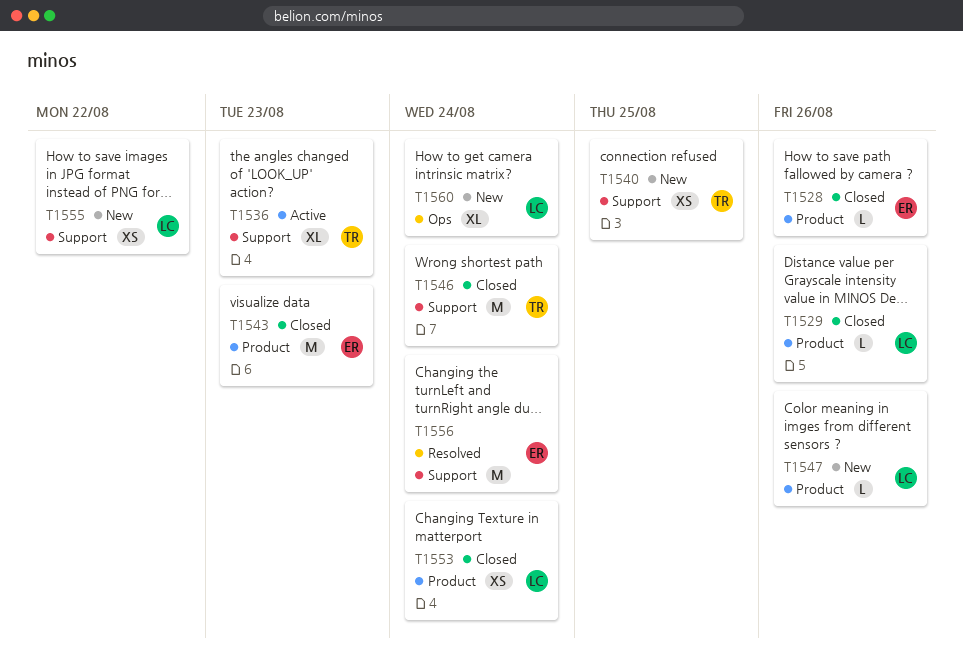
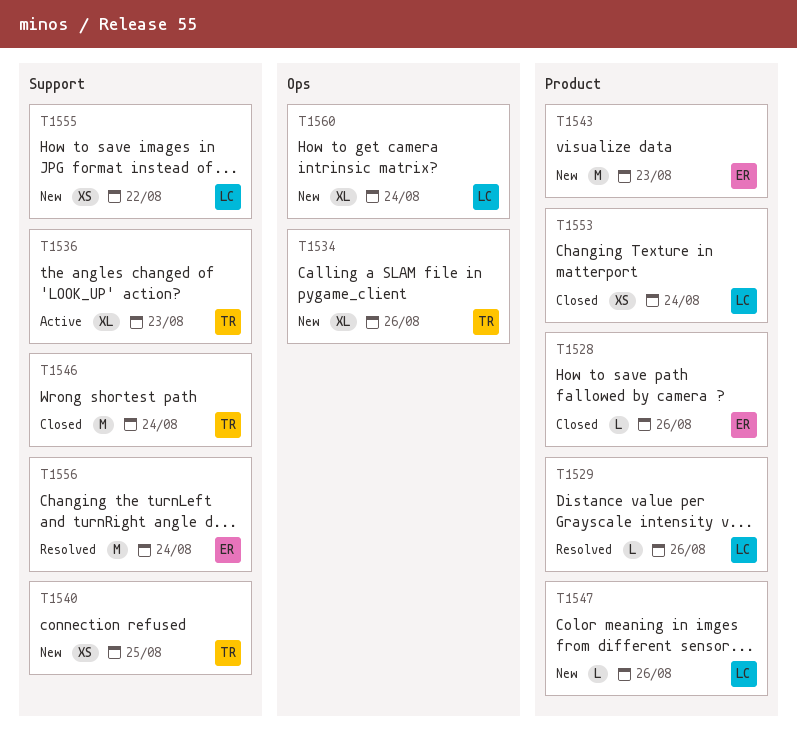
T1529, status: Closed -> Resolved
T1534: none -> present
T1543, status: Closed -> New

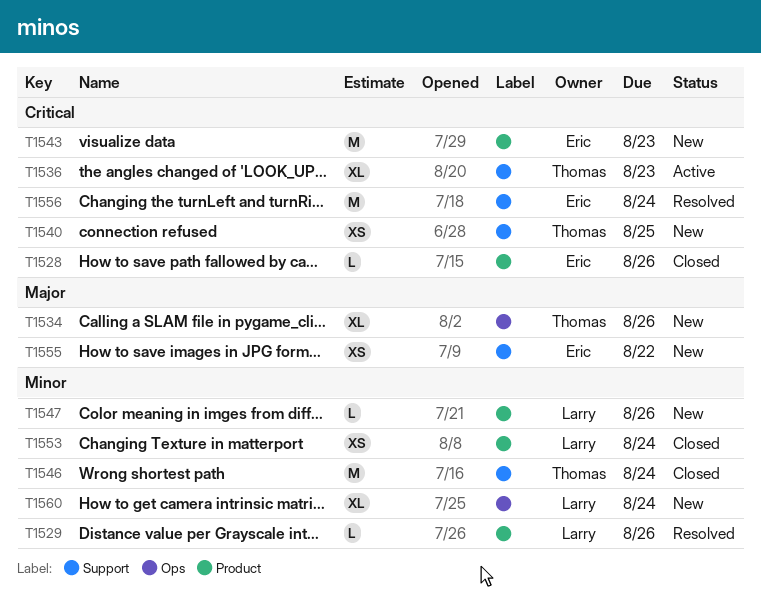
T1555, owner: Larry -> Eric

